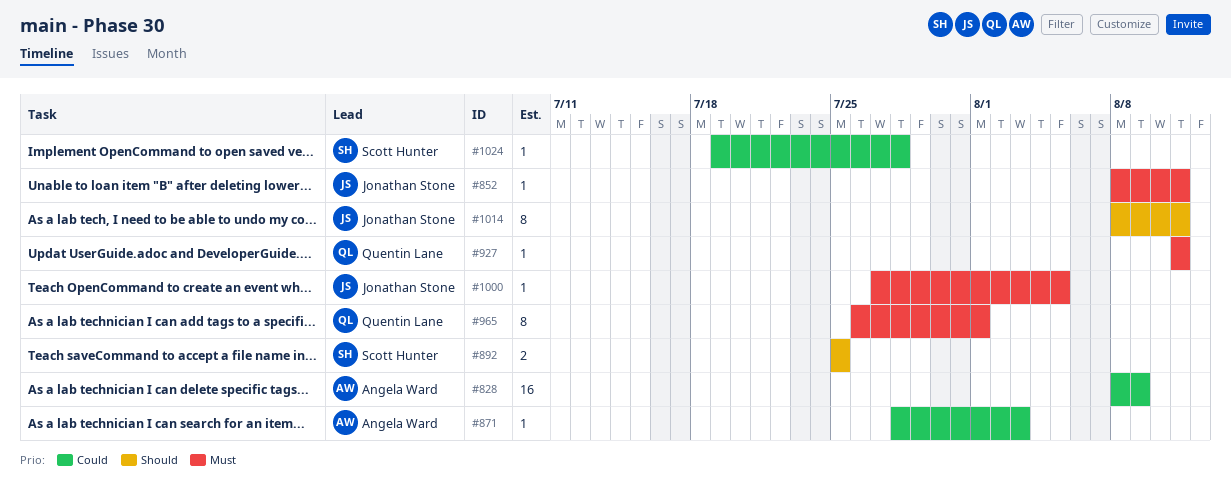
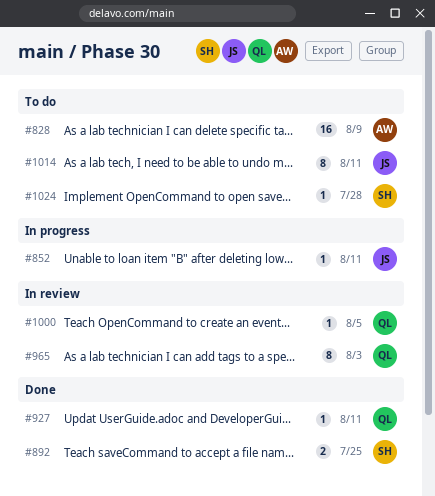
#871: present -> none
#965, due: Aug 1 -> Aug 3
#1000, owner: Jonathan Stone -> Quentin Lane

